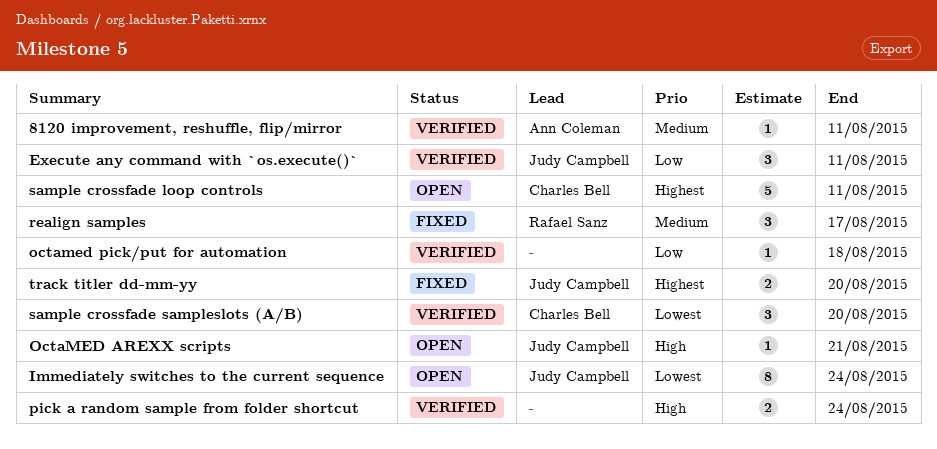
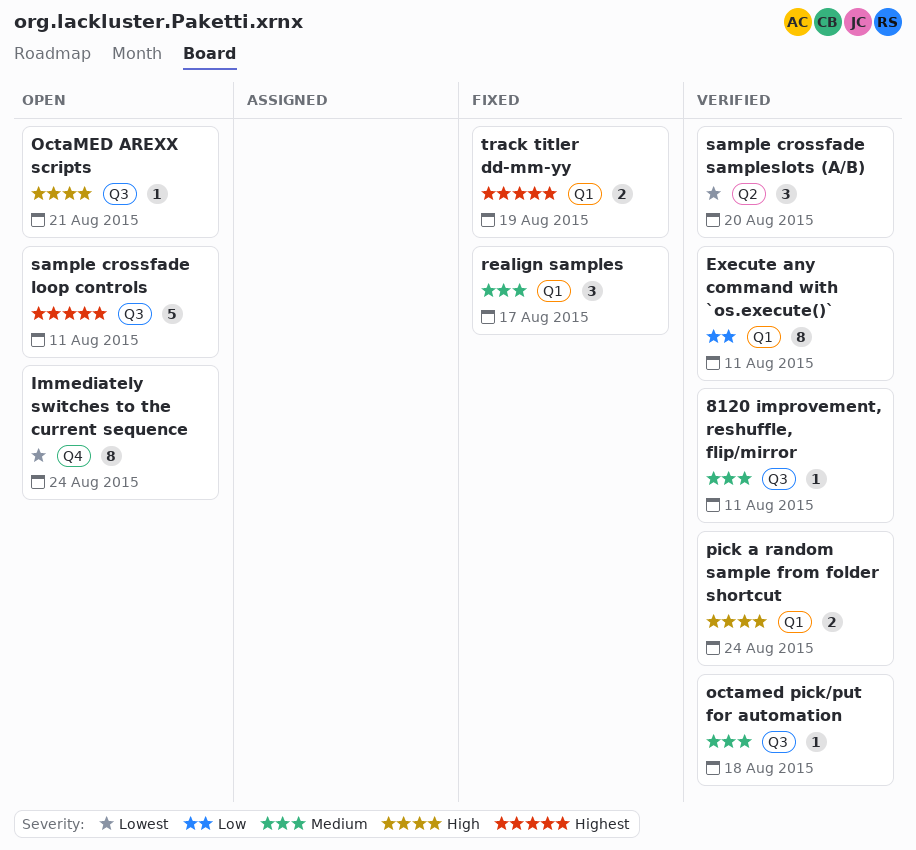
Execute any command with `os.execute()`, estimate: 3 -> 8
octamed pick/put for automation, priority: Low -> Medium
track titler dd-mm-yy, due: Aug 20 -> Aug 19

